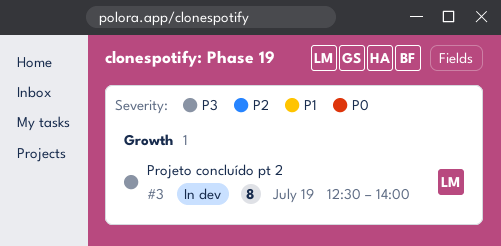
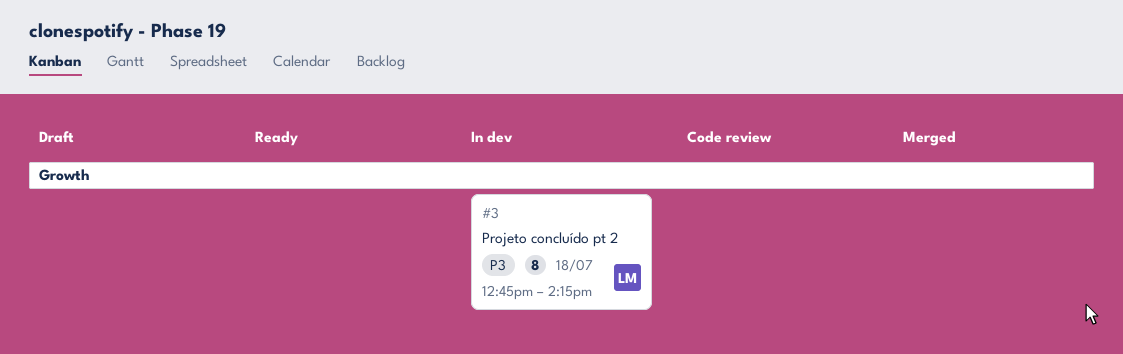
#3, day: Jul 19 -> Jul 18
#3, begins: 12:30 -> 12:45
#3, ends: 14:00 -> 14:15

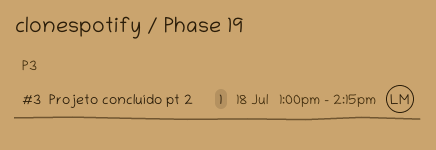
#3, estimate: 8 -> 1
#3, begins: 12:45 -> 13:00

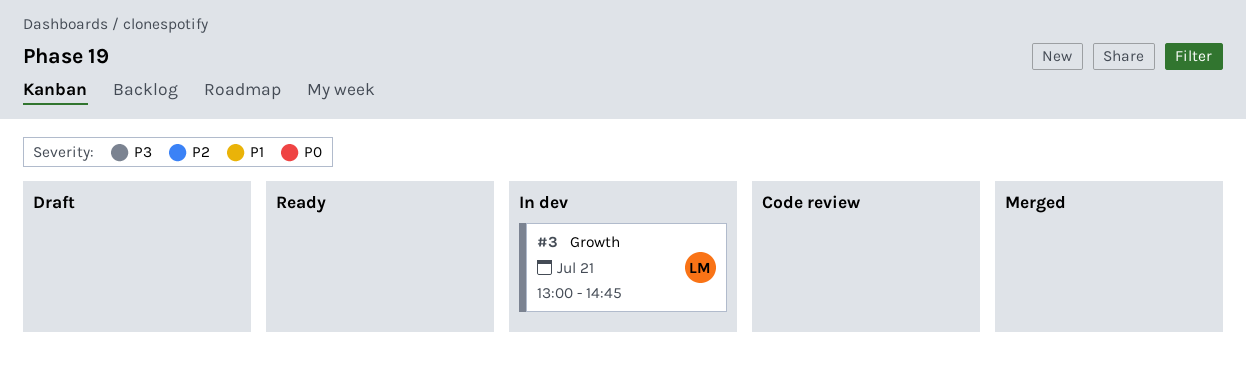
#3, day: Jul 18 -> Jul 21
#3, ends: 14:15 -> 14:45

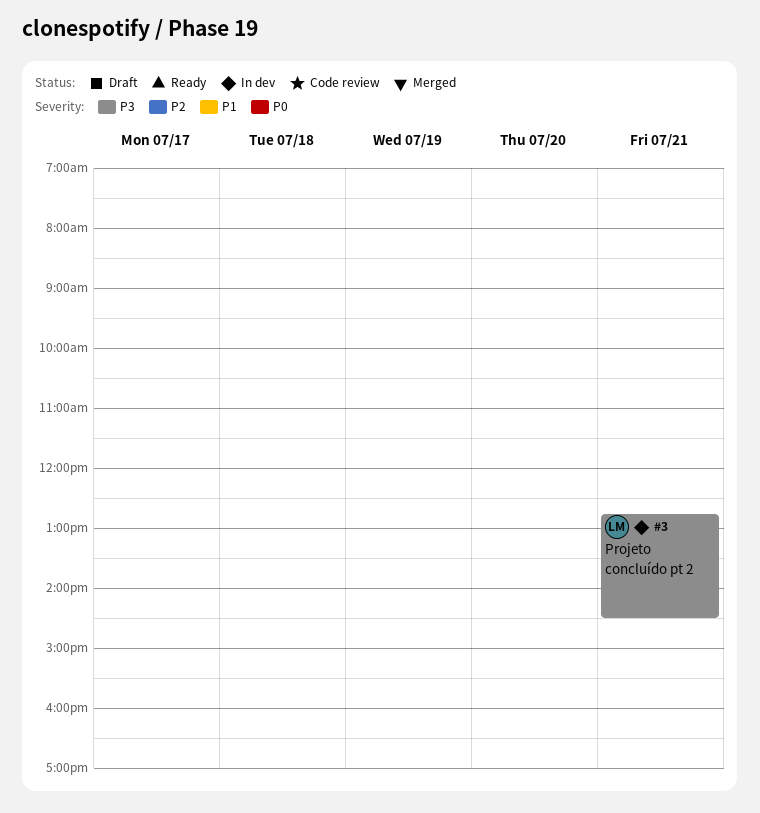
#3, begins: 13:00 -> 12:45
#3, ends: 14:45 -> 14:30

